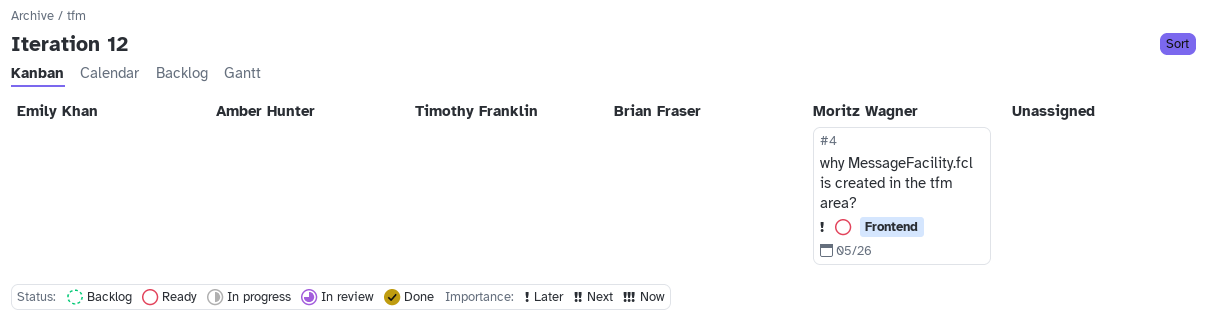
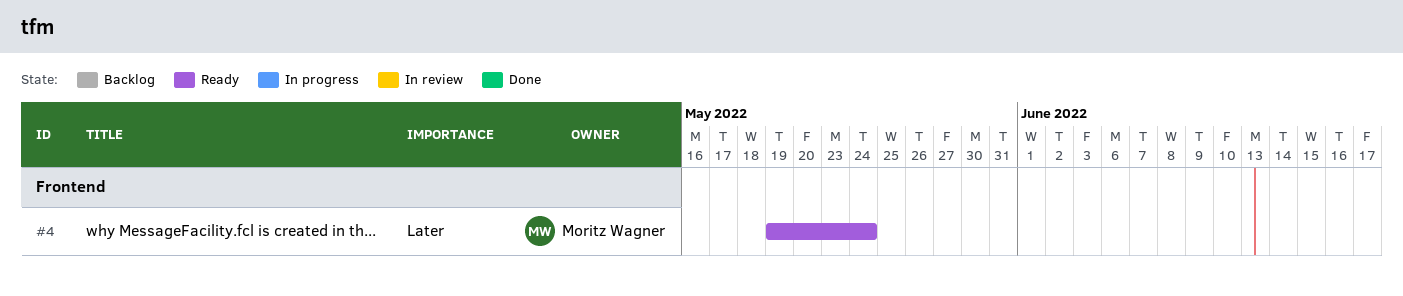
#4, due: May 26 -> May 24

